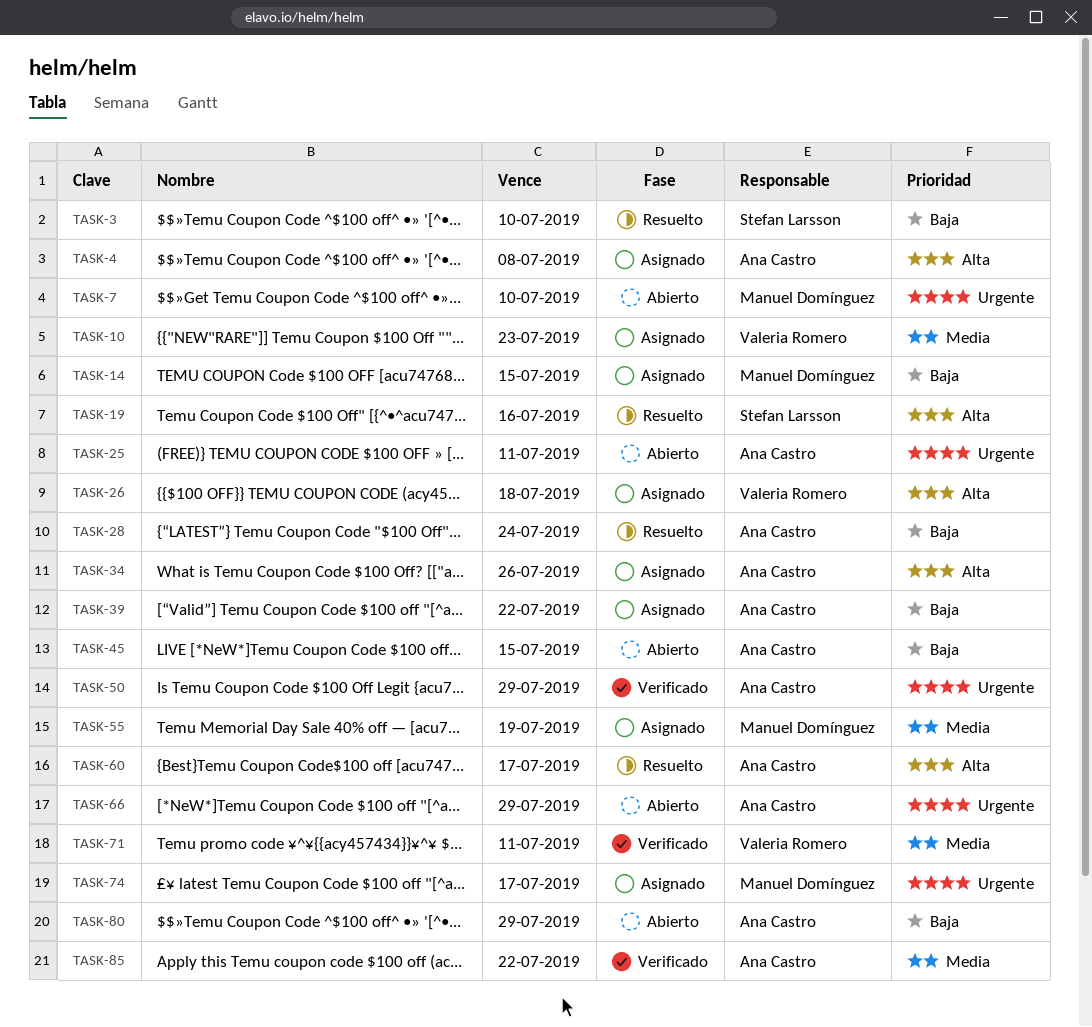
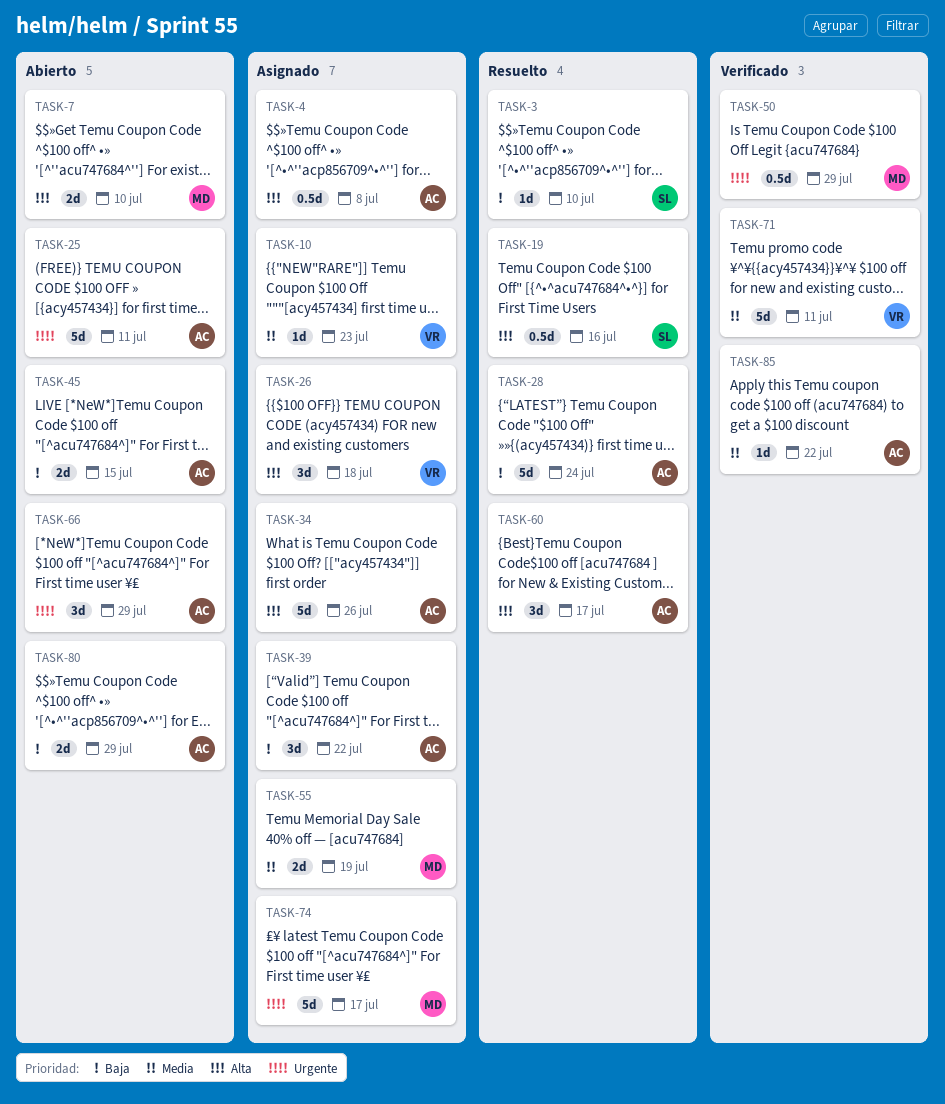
TASK-7, priority: Urgente -> Alta
TASK-14: present -> none
TASK-50, owner: Ana Castro -> Manuel Domínguez

